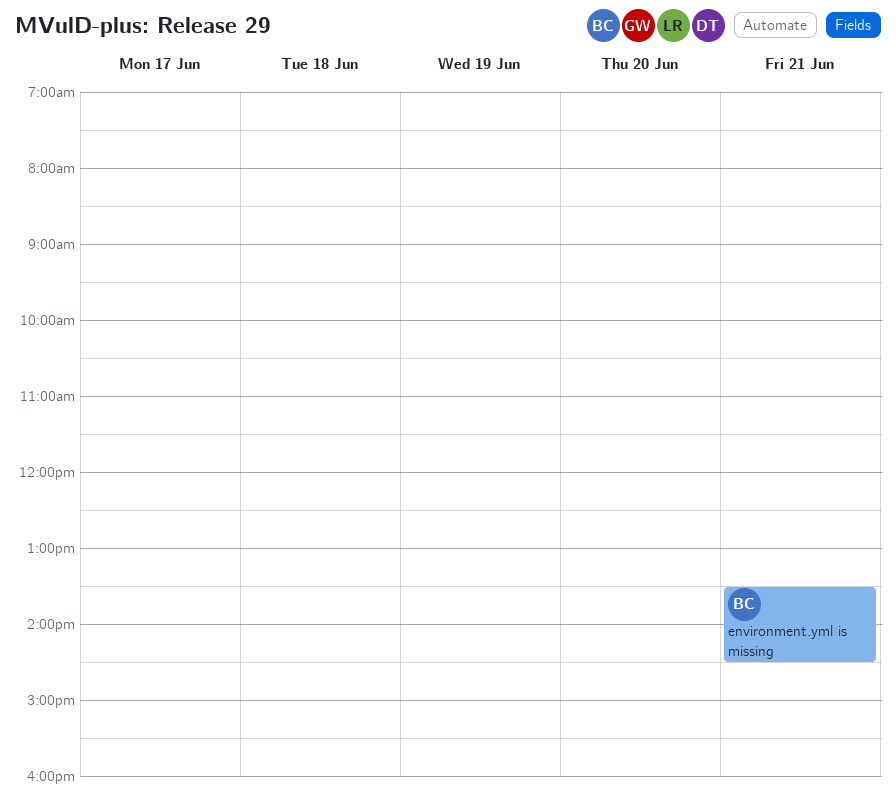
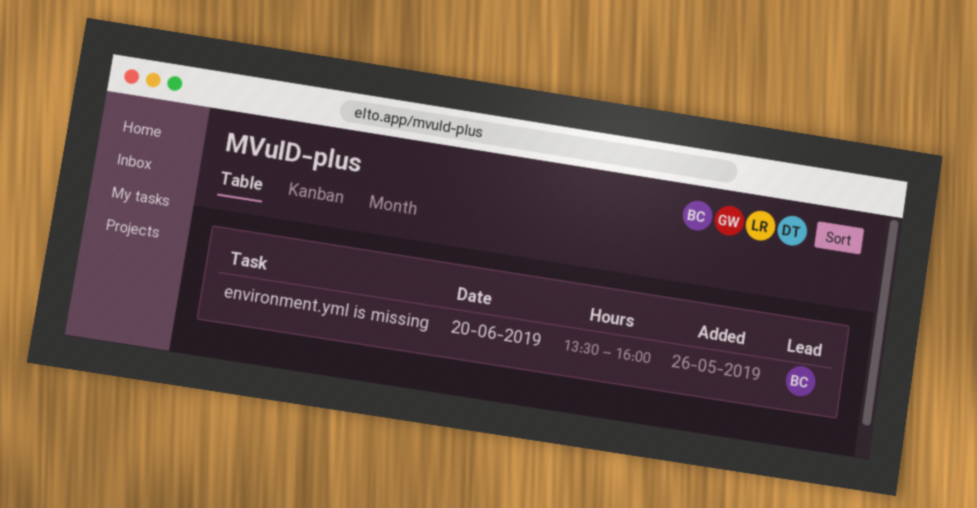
environment.yml is missing, day: Jun 21 -> Jun 20
environment.yml is missing, ends: 14:30 -> 16:00

